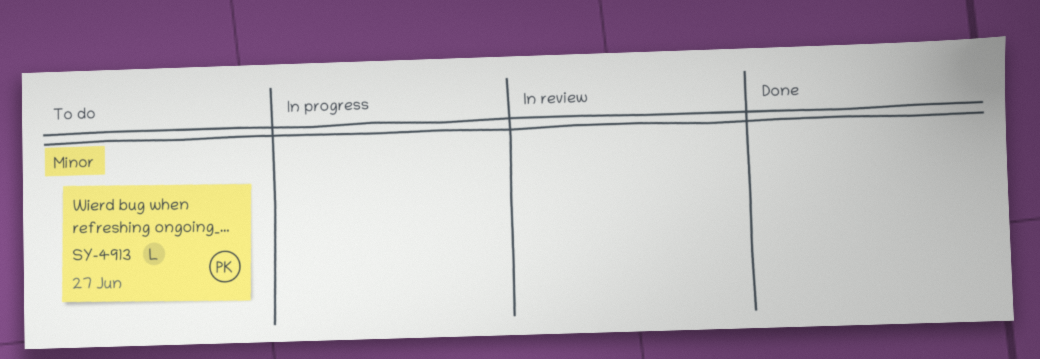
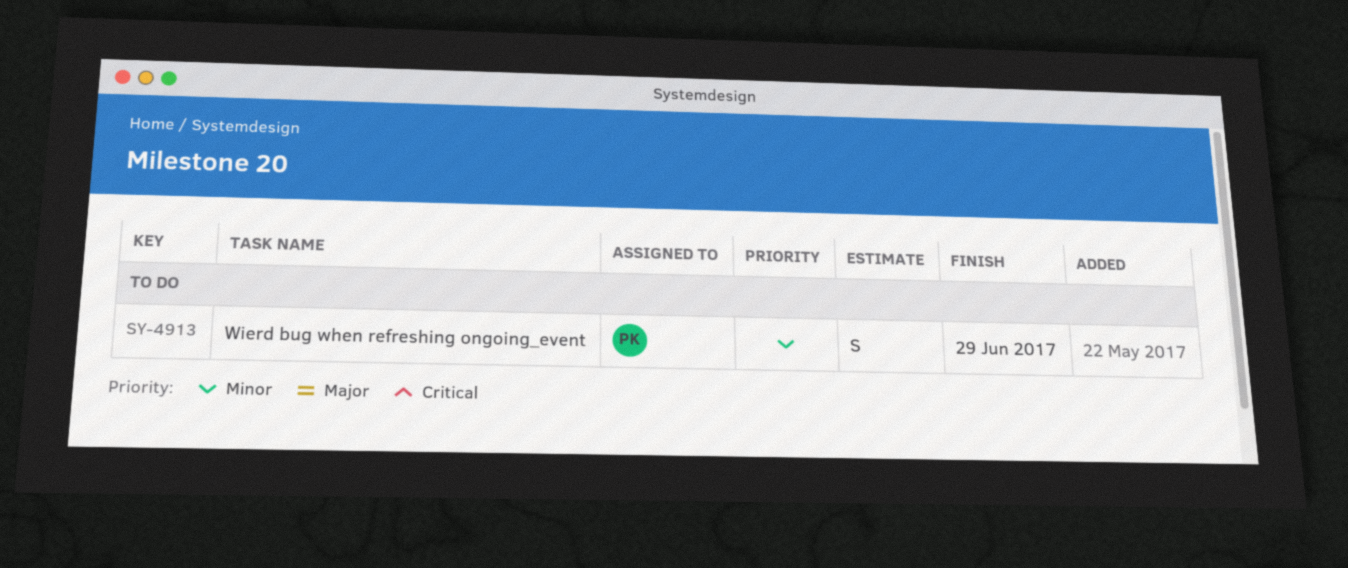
SY-4913, estimate: L -> S
SY-4913, due: Jun 27 -> Jun 29

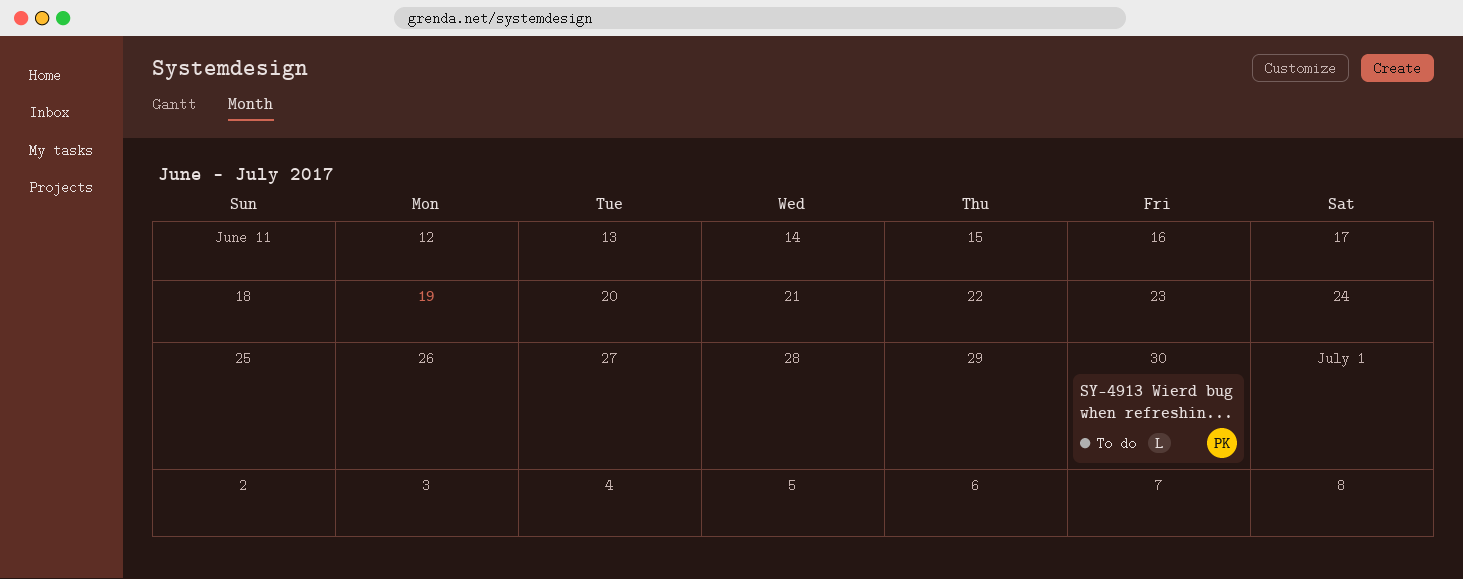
SY-4913, estimate: S -> L
SY-4913, due: Jun 29 -> Jun 30

